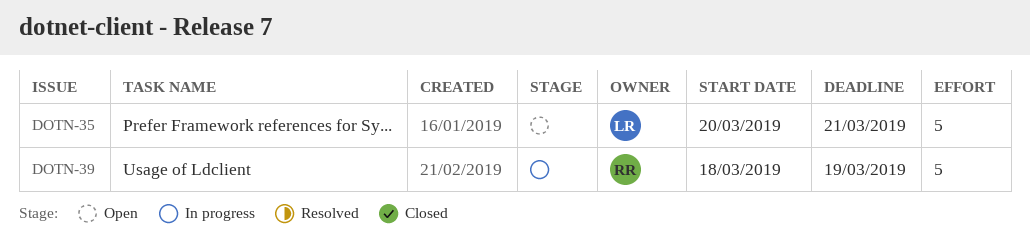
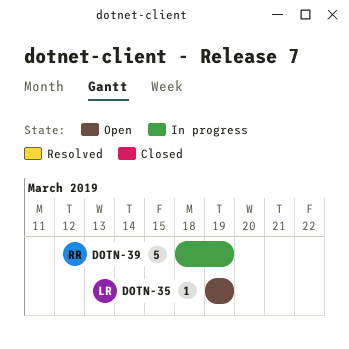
DOTN-35, estimate: 5 -> 1
DOTN-35, start: Mar 20 -> Mar 19
DOTN-35, due: Mar 21 -> Mar 19

